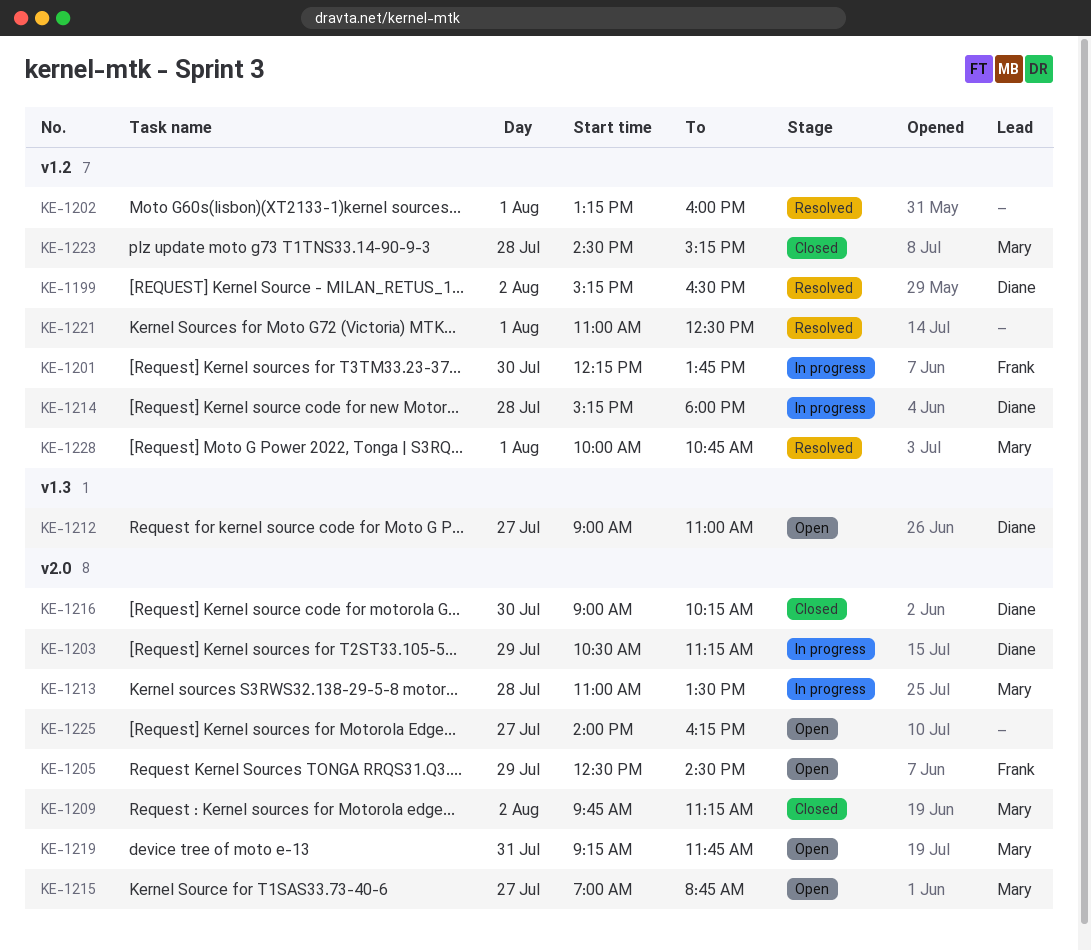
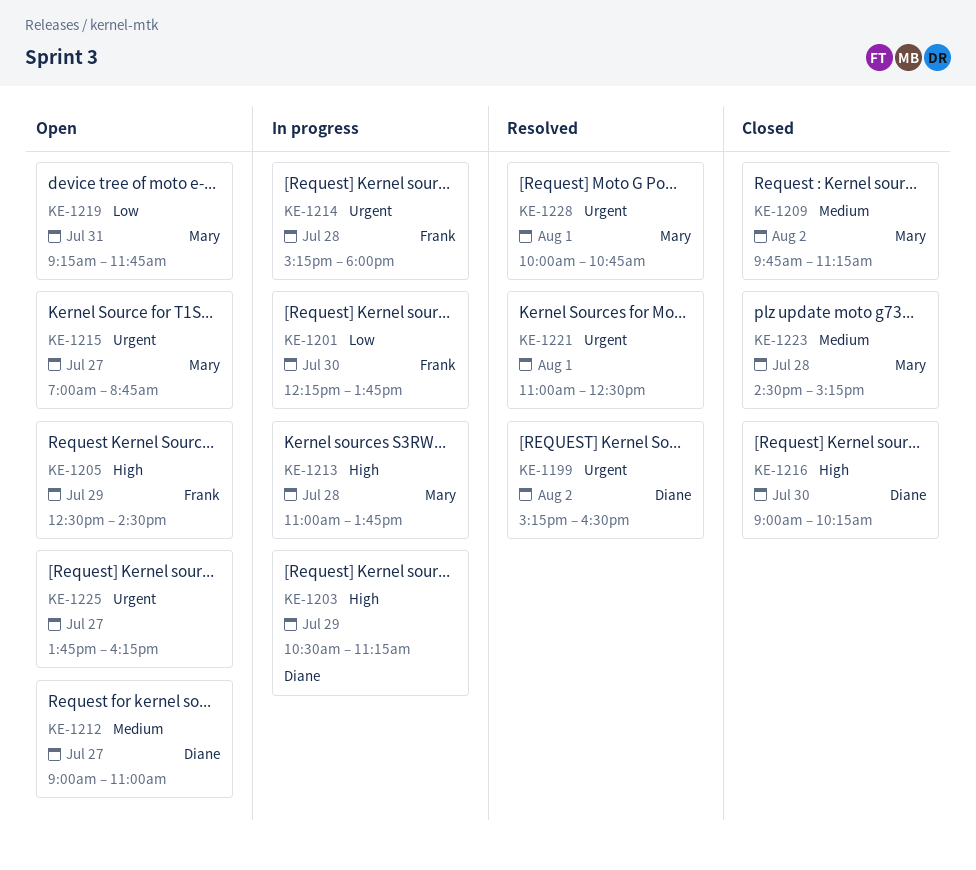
KE-1202: present -> none
KE-1213, ends: 13:30 -> 13:45
KE-1214, owner: Diane -> Frank
KE-1225, begins: 14:00 -> 13:45

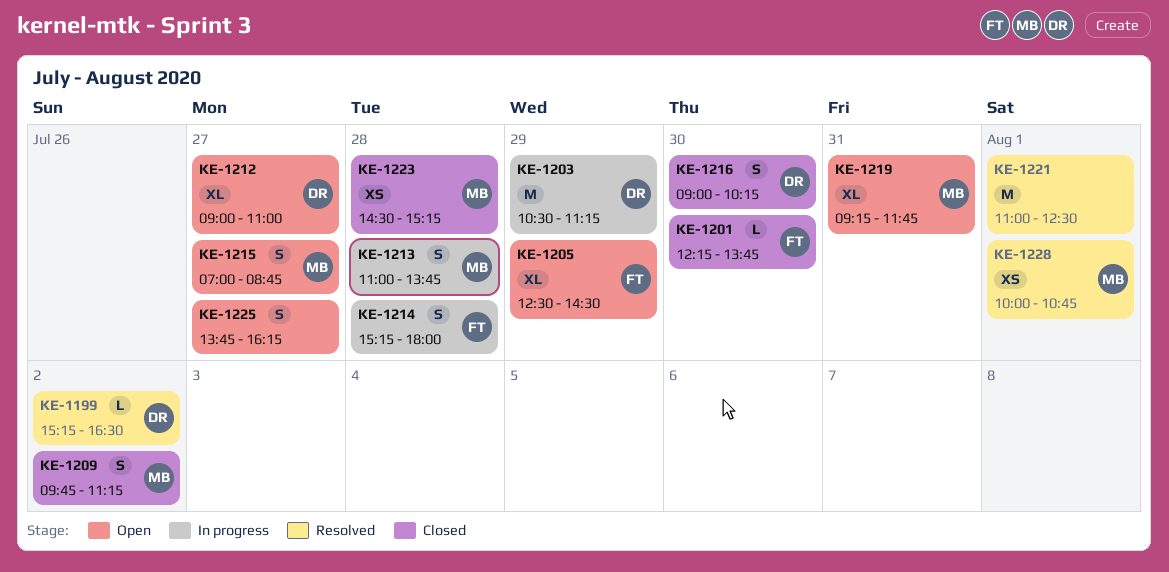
KE-1201, status: In progress -> Closed

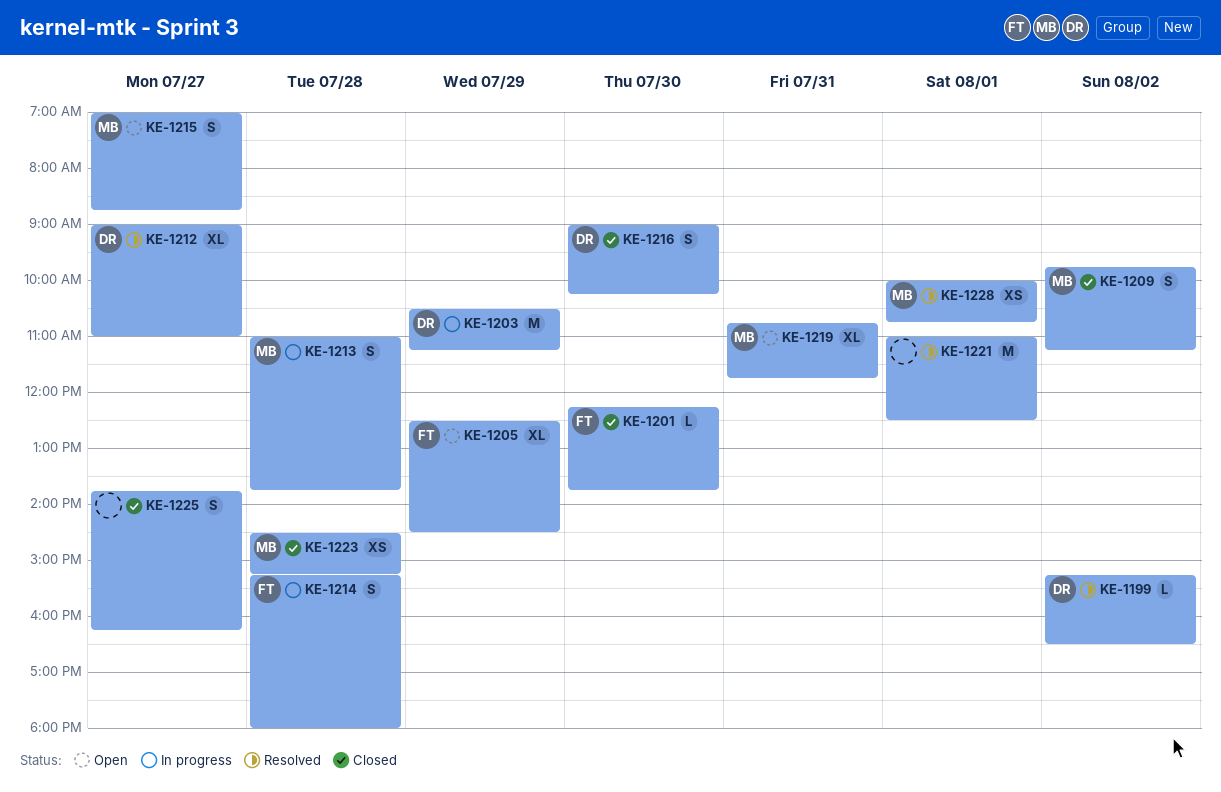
KE-1212, status: Open -> Resolved
KE-1219, begins: 09:15 -> 10:45
KE-1225, status: Open -> Closed

